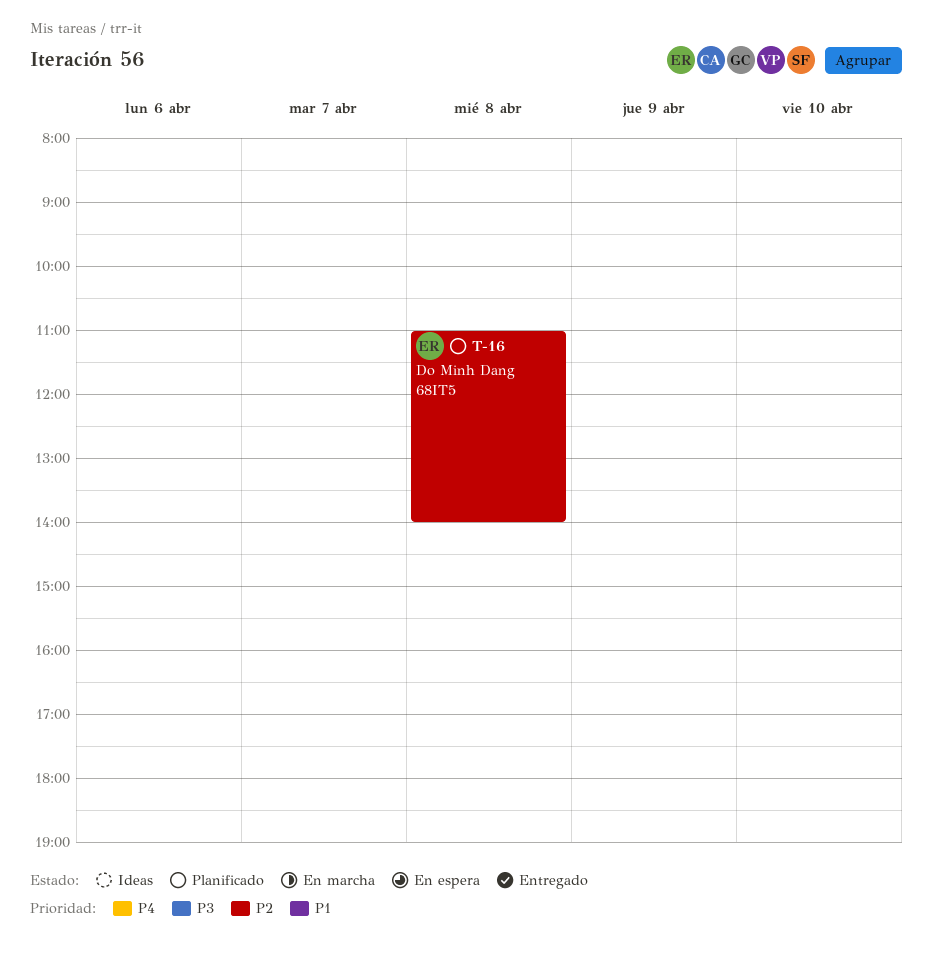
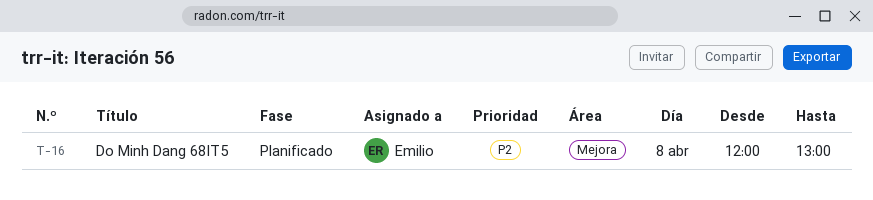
T-16, begins: 11:00 -> 12:00
T-16, ends: 14:00 -> 13:00

